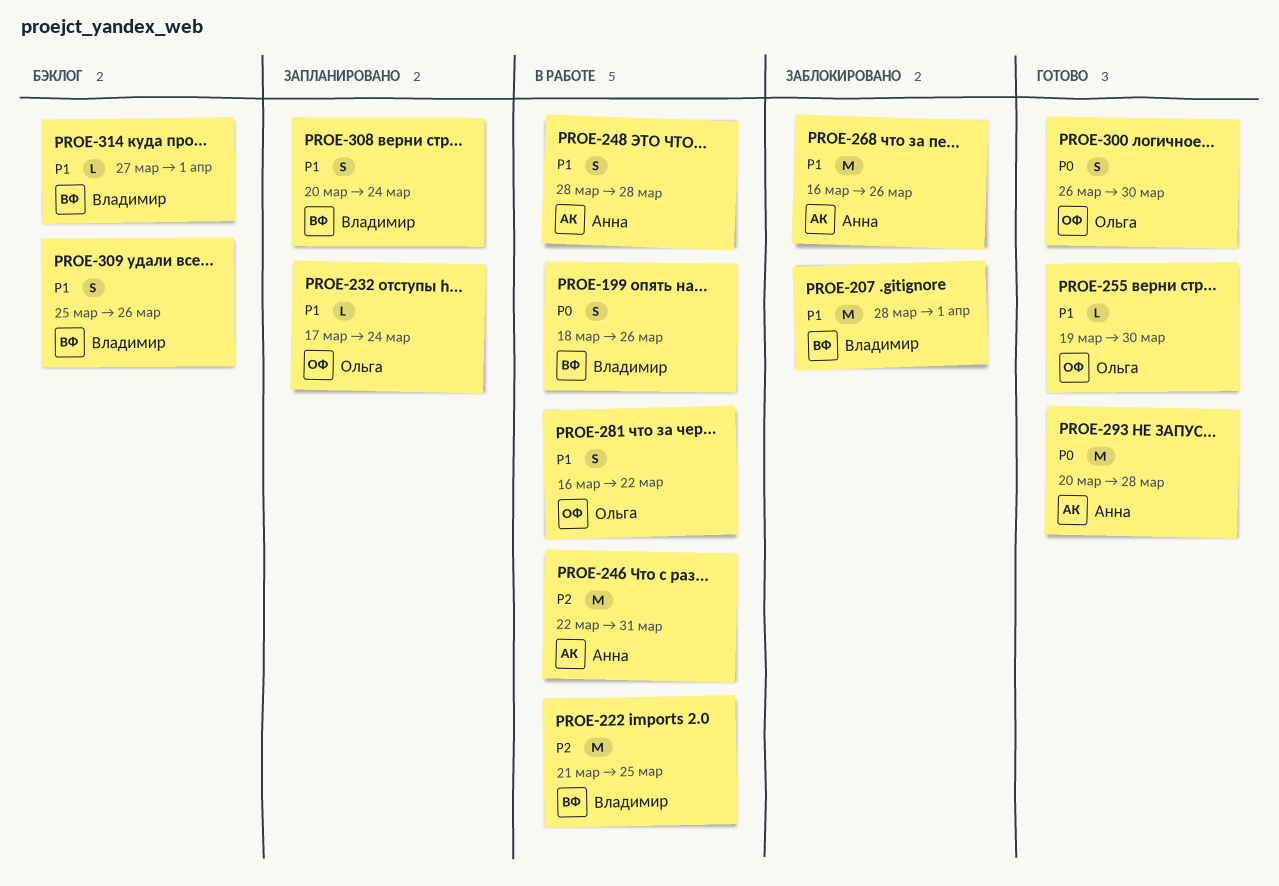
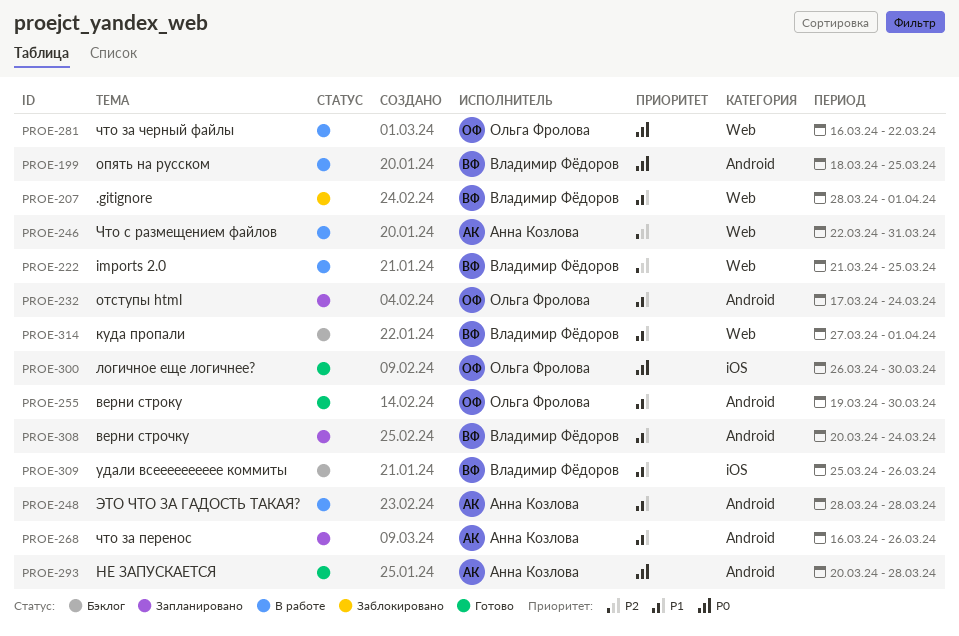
PROE-199, due: Mar 26 -> Mar 25
PROE-268, status: Заблокировано -> Запланировано
PROE-281, priority: P1 -> P0

